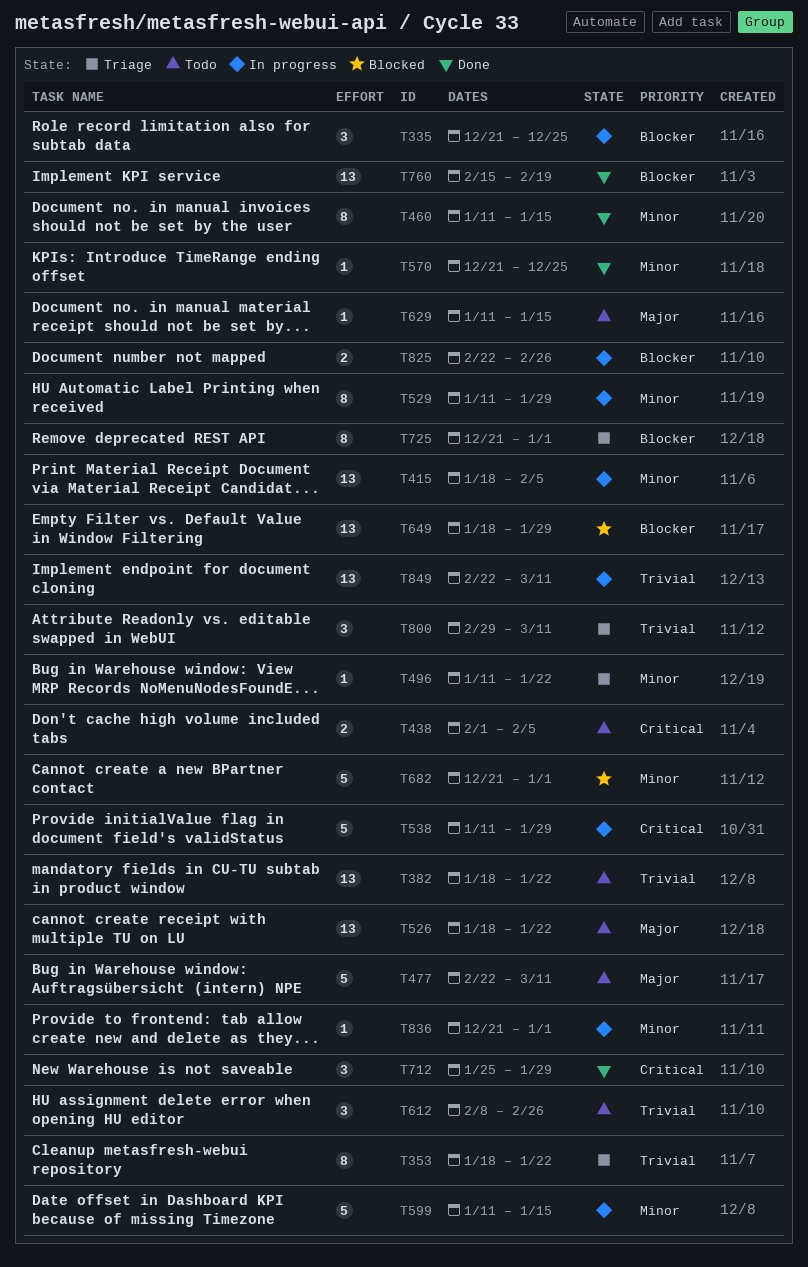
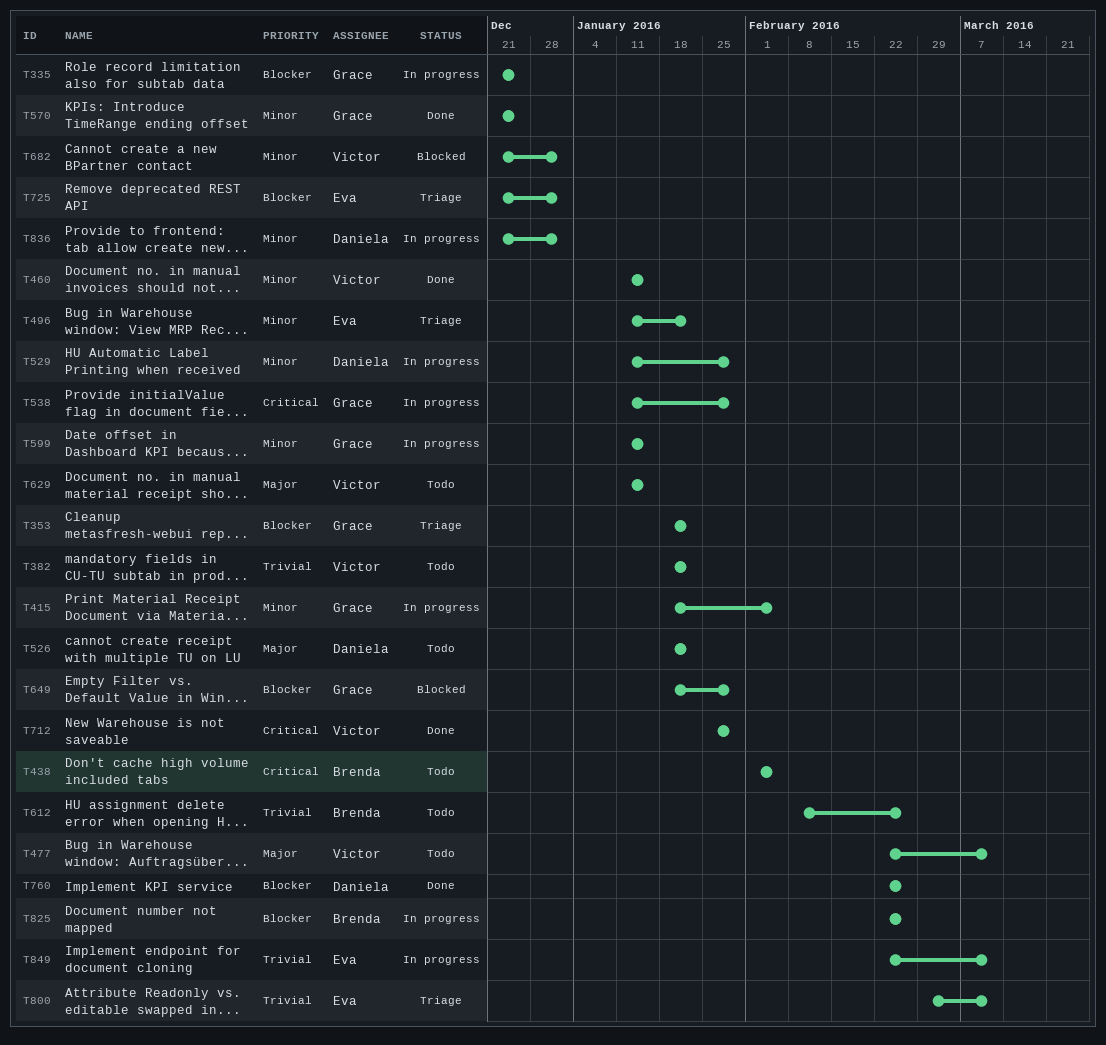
T353, priority: Trivial -> Blocker
T760, start: Feb 15 -> Feb 22
T760, due: Feb 19 -> Feb 26

